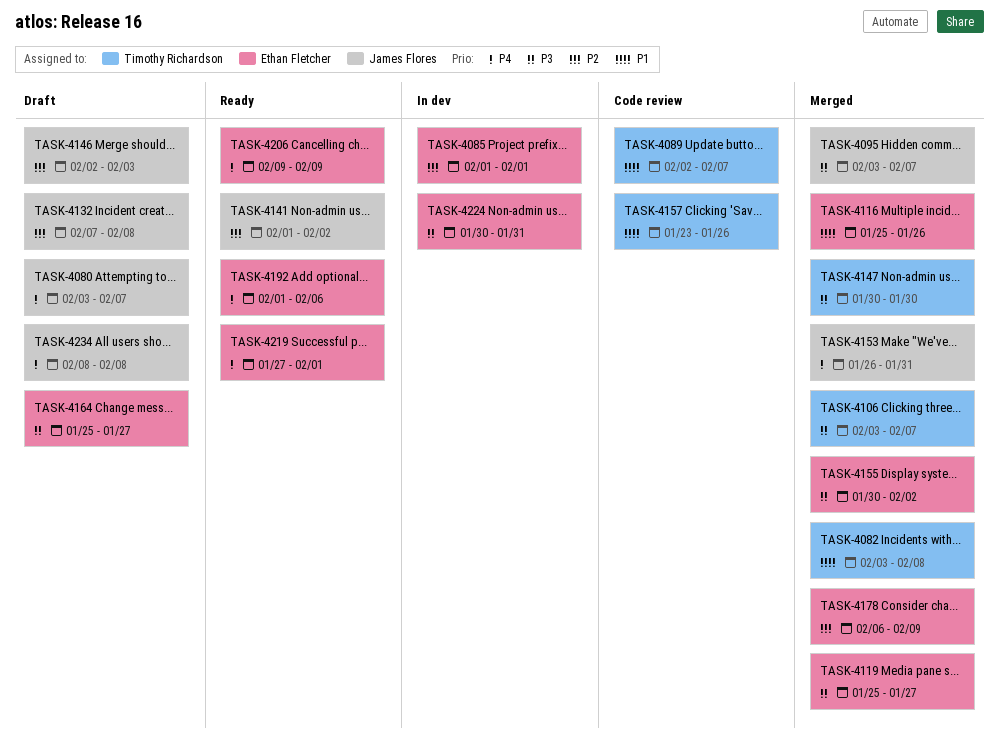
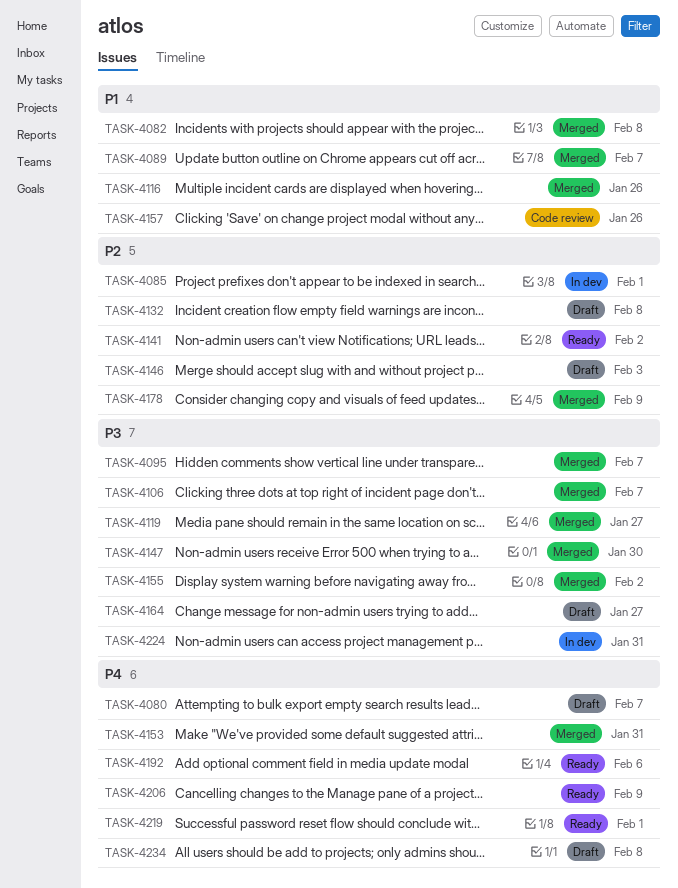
TASK-4089, status: Code review -> Merged

